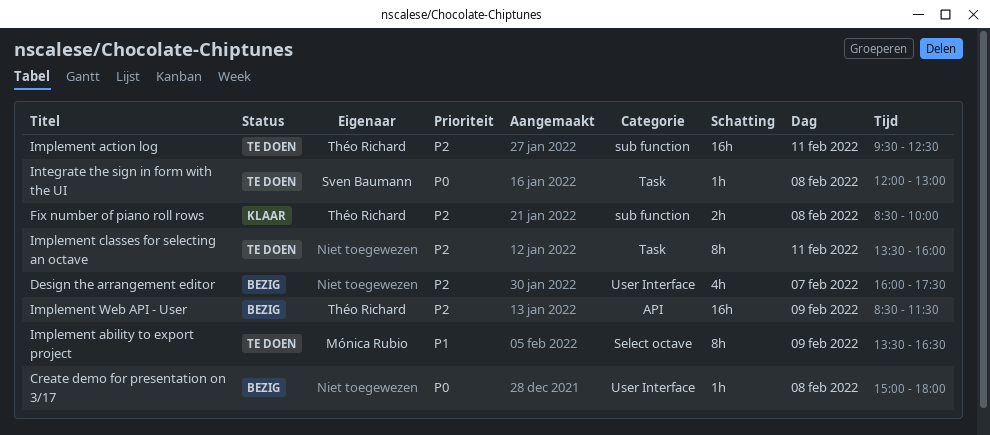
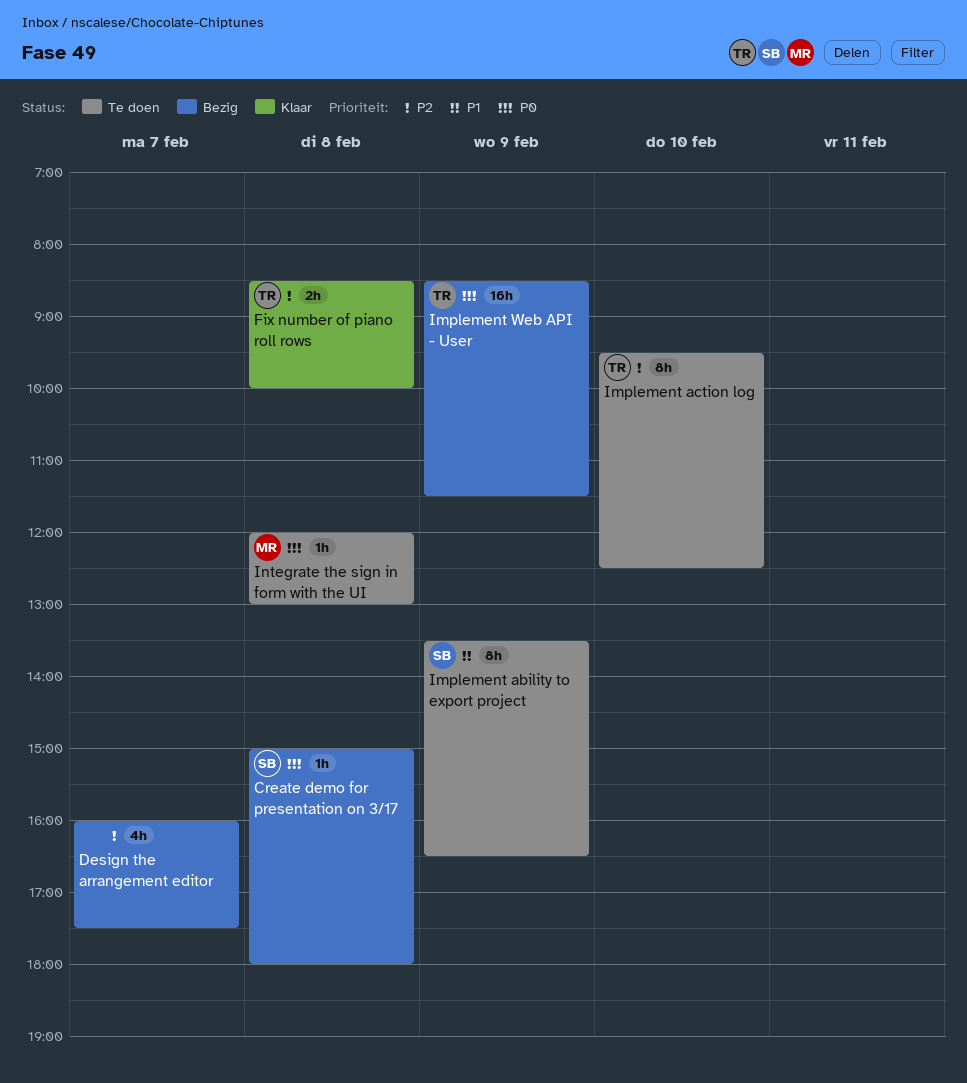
Create demo for presentation on 3/17, owner: none -> Sven Baumann
Implement ability to export project, owner: Mónica Rubio -> Sven Baumann
Implement action log, estimate: 16h -> 8h
Implement action log, day: Feb 11 -> Feb 10
Implement classes for selecting an octave: present -> none
Implement Web API - User, priority: P2 -> P0
Integrate the sign in form with the UI, owner: Sven Baumann -> Mónica Rubio

